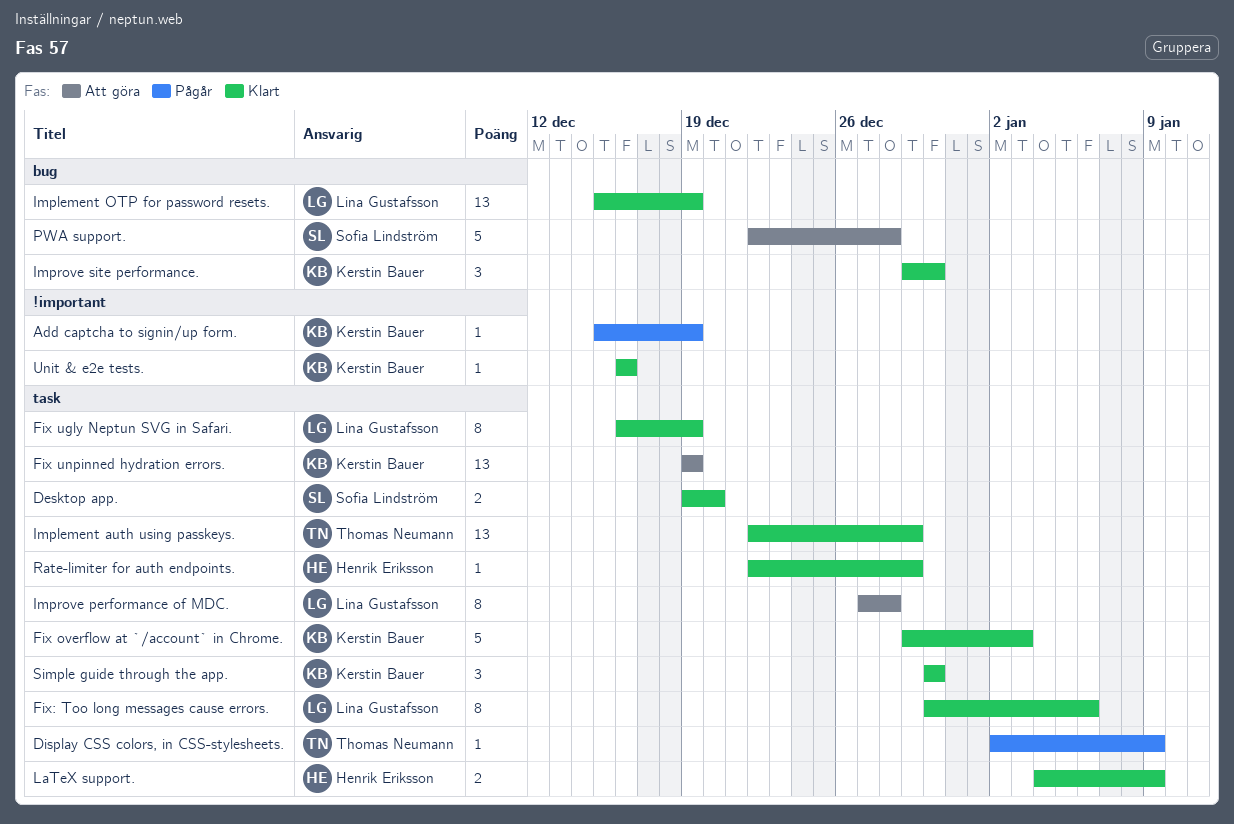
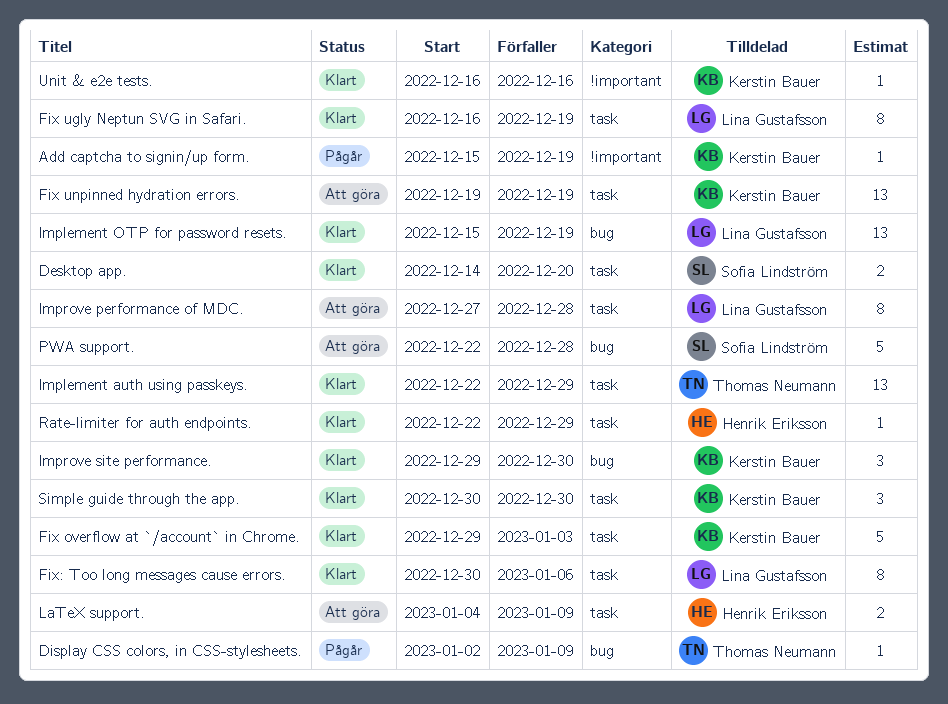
Desktop app., start: Dec 19 -> Dec 14
Display CSS colors, in CSS-stylesheets., label: task -> bug
LaTeX support., status: Klart -> Att göra

